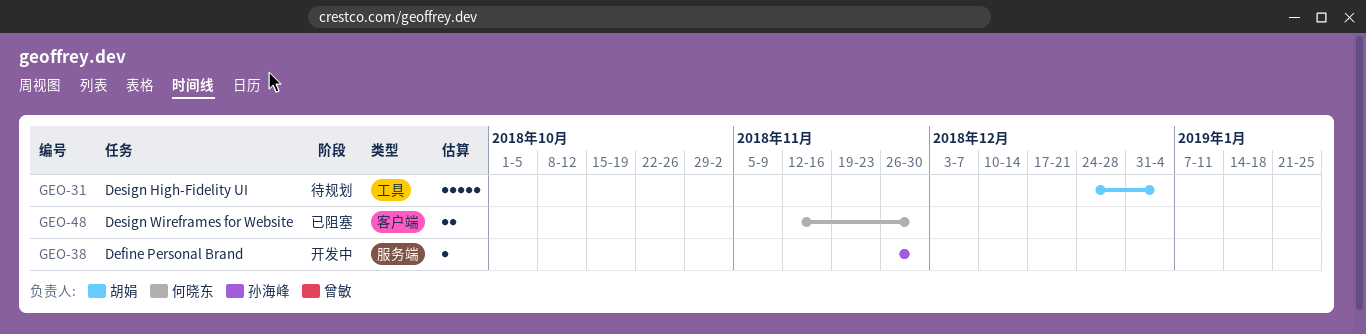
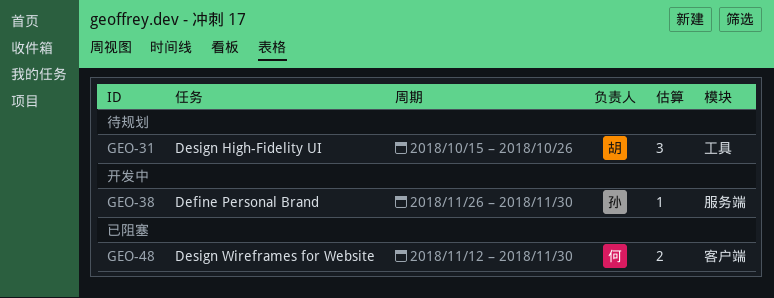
GEO-31, estimate: 5 -> 3
GEO-31, start: Dec 24 -> Oct 15
GEO-31, due: Jan 4 -> Oct 26

